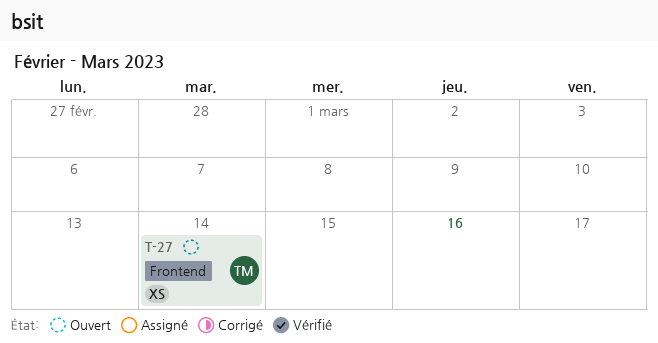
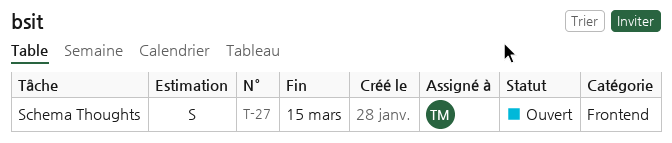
T-27, estimate: XS -> S
T-27, due: Mar 14 -> Mar 15

